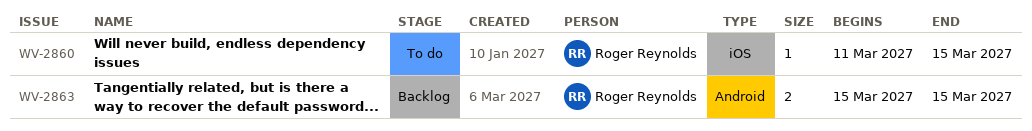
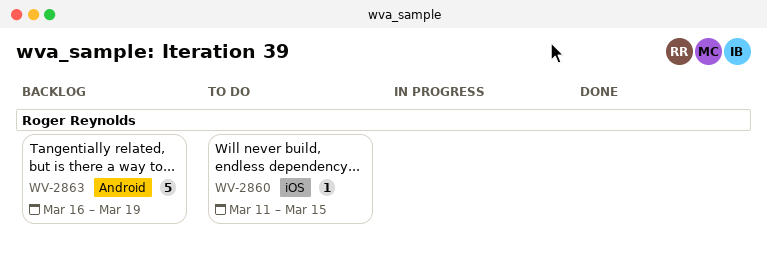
WV-2863, estimate: 2 -> 5
WV-2863, start: Mar 15 -> Mar 16
WV-2863, due: Mar 15 -> Mar 19

